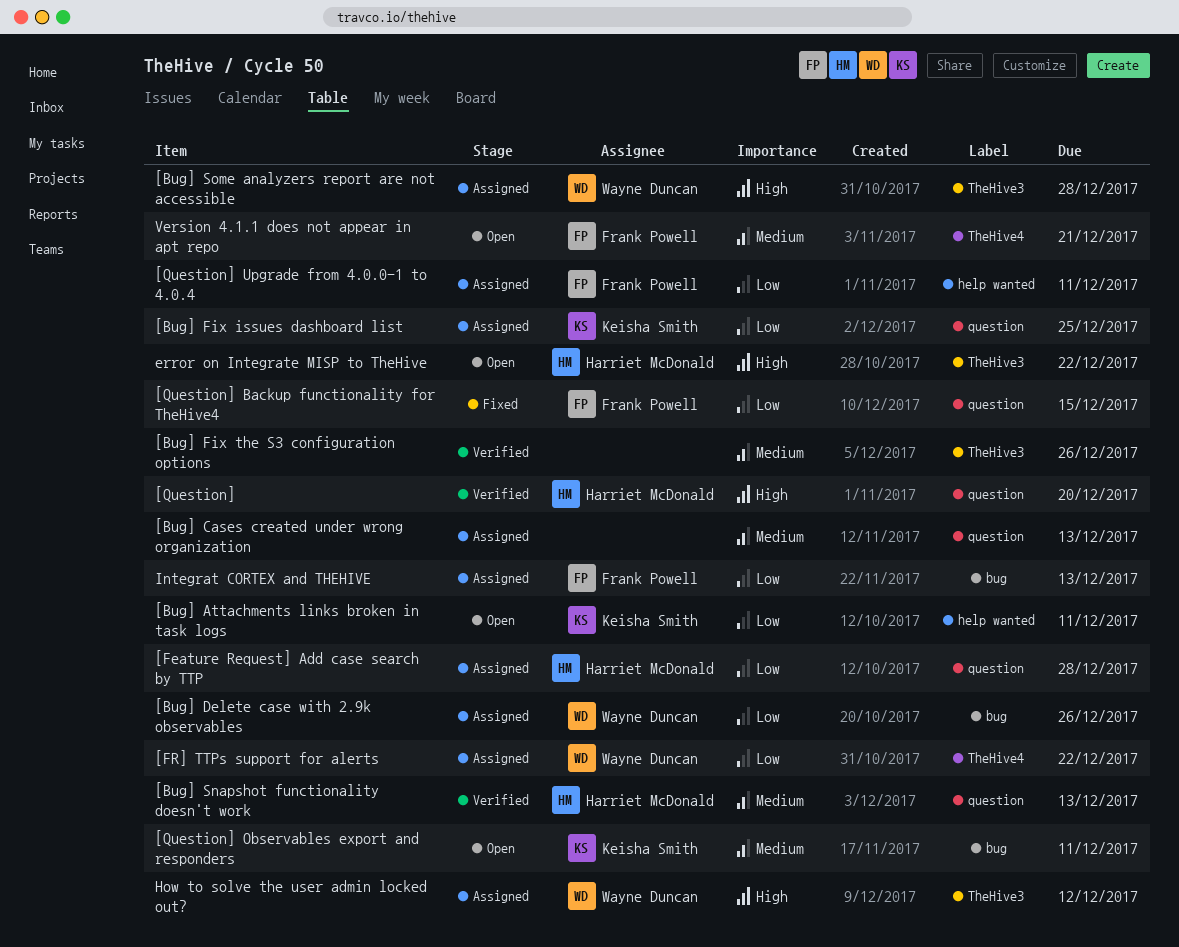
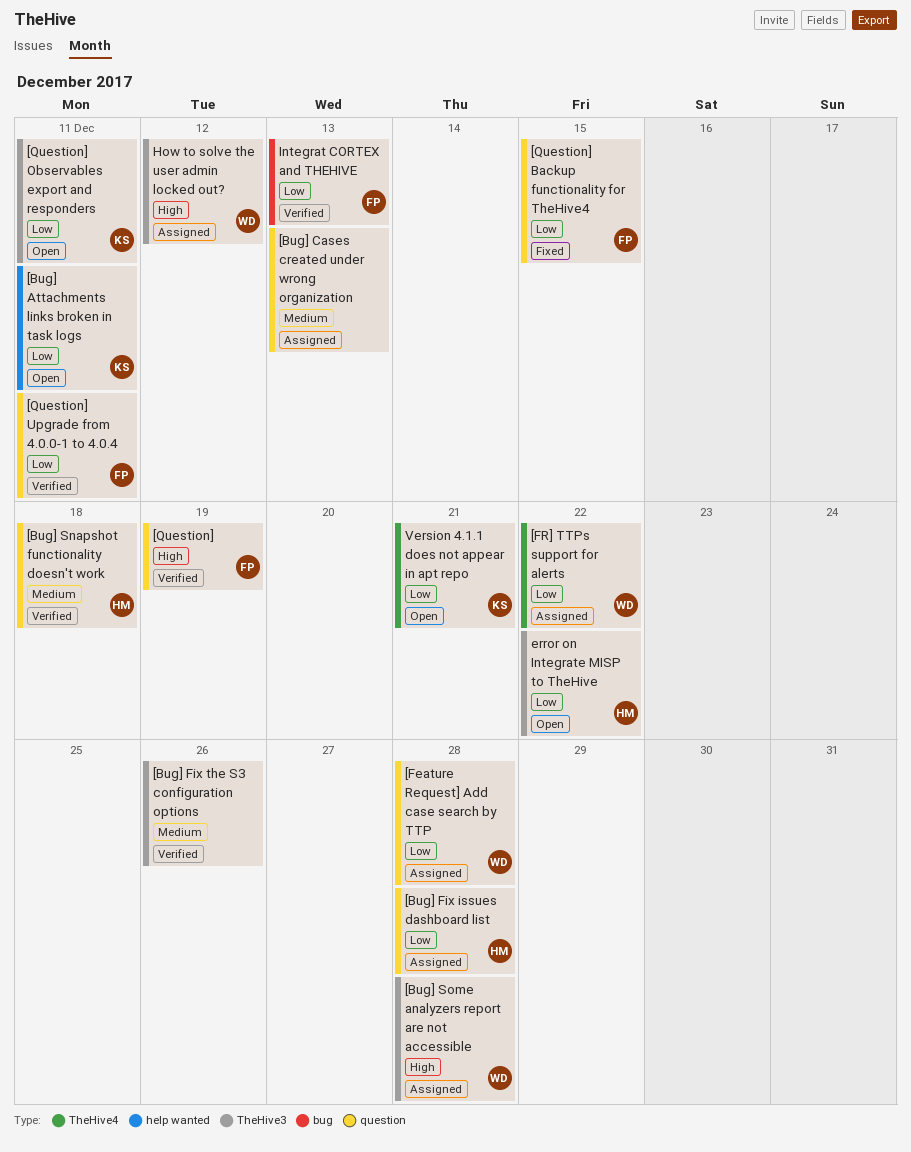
[Bug] Delete case with 2.9k observables: present -> none
[Bug] Fix issues dashboard list, owner: Keisha Smith -> Harriet McDonald
[Bug] Fix issues dashboard list, due: Dec 25 -> Dec 28
[Bug] Snapshot functionality doesn't work, due: Dec 13 -> Dec 18
[Feature Request] Add case search by TTP, owner: Harriet McDonald -> Wayne Duncan
[Question], owner: Harriet McDonald -> Frank Powell
[Question], due: Dec 20 -> Dec 19
[Question] Observables export and responders, priority: Medium -> Low
[Question] Observables export and responders, label: bug -> TheHive3
[Question] Upgrade from 4.0.0-1 to 4.0.4, status: Assigned -> Verified
[Question] Upgrade from 4.0.0-1 to 4.0.4, label: help wanted -> question
error on Integrate MISP to TheHive, priority: High -> Low
Integrat CORTEX and THEHIVE, status: Assigned -> Verified
Version 4.1.1 does not appear in apt repo, owner: Frank Powell -> Keisha Smith
Version 4.1.1 does not appear in apt repo, priority: Medium -> Low

